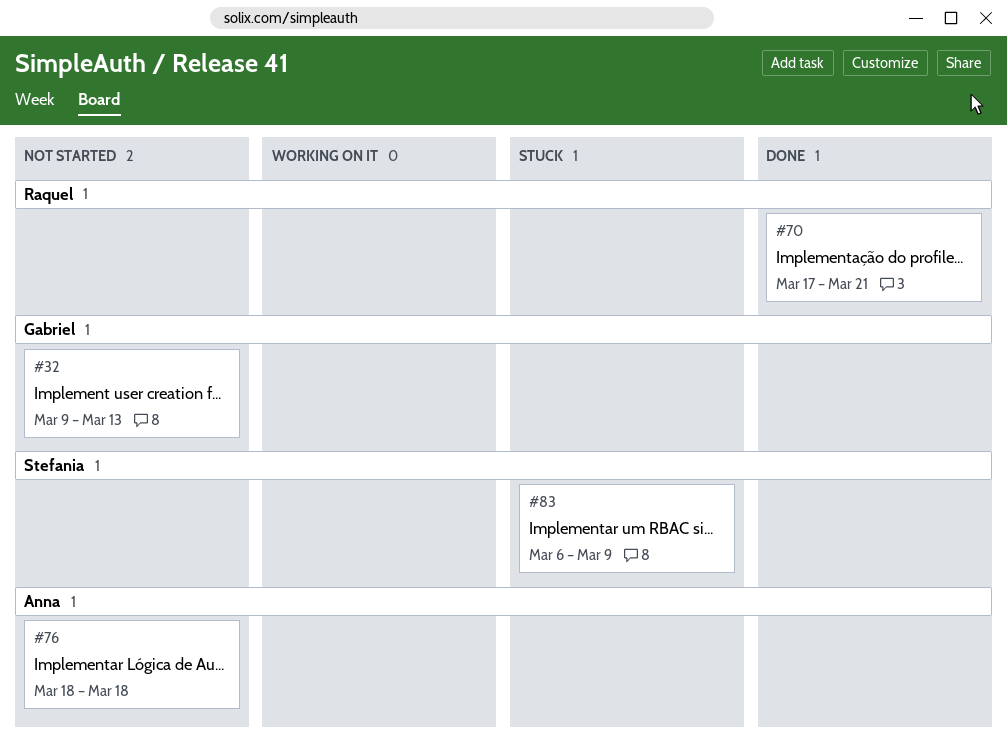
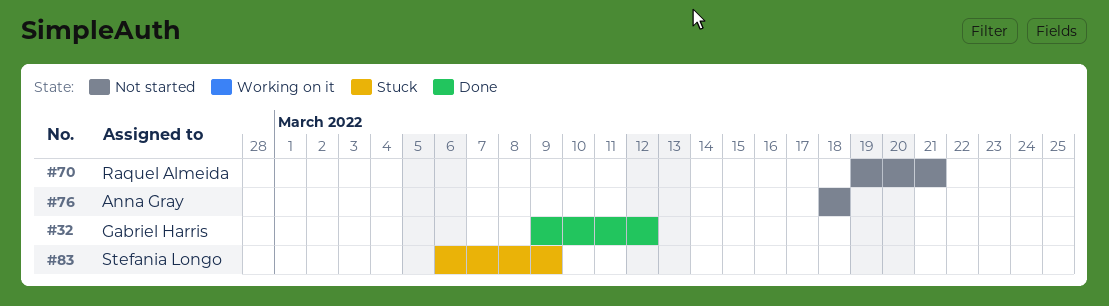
#32, status: Not started -> Done
#32, due: Mar 13 -> Mar 12
#70, status: Done -> Not started
#70, start: Mar 17 -> Mar 19

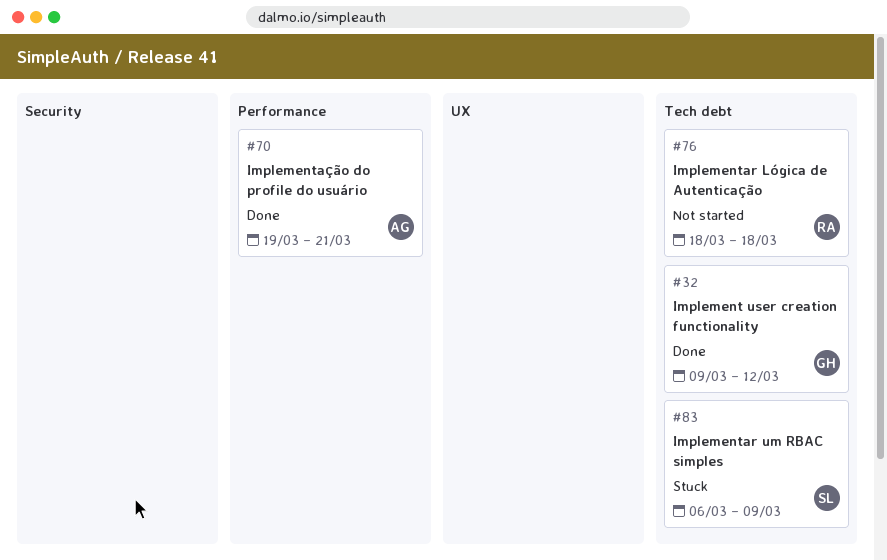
#70, status: Not started -> Done
#70, owner: Raquel Almeida -> Anna Gray
#76, owner: Anna Gray -> Raquel Almeida

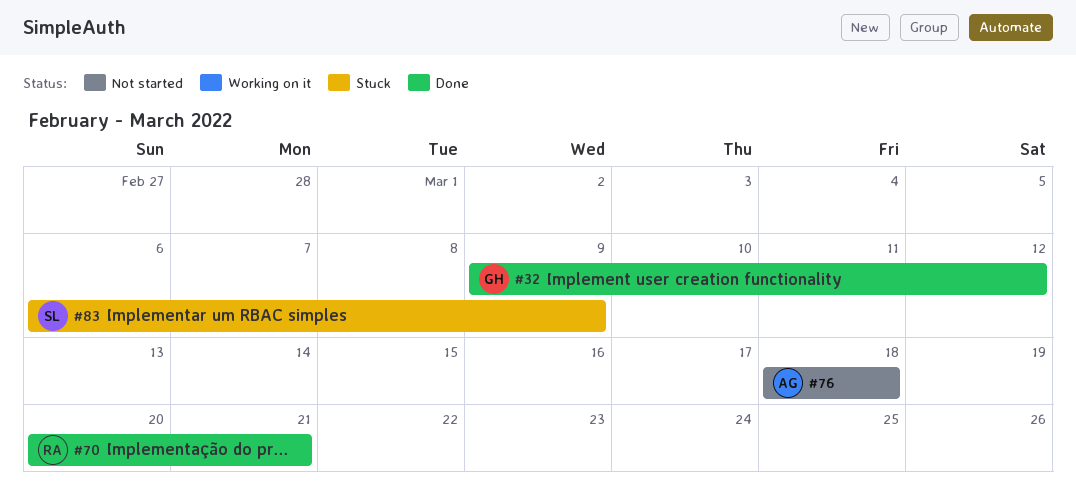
#70, owner: AG -> RA
#70, start: Mar 19 -> Mar 20
#76, owner: RA -> AG

